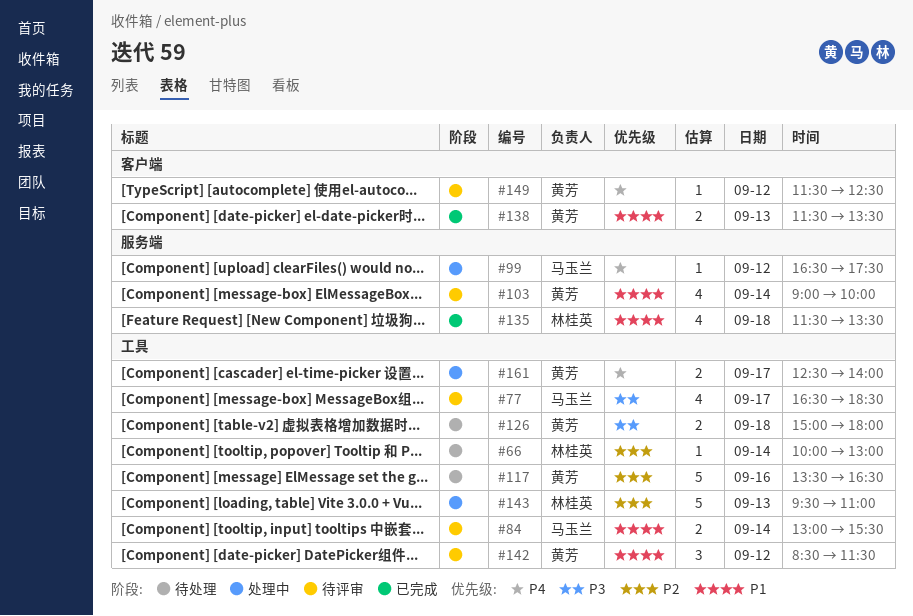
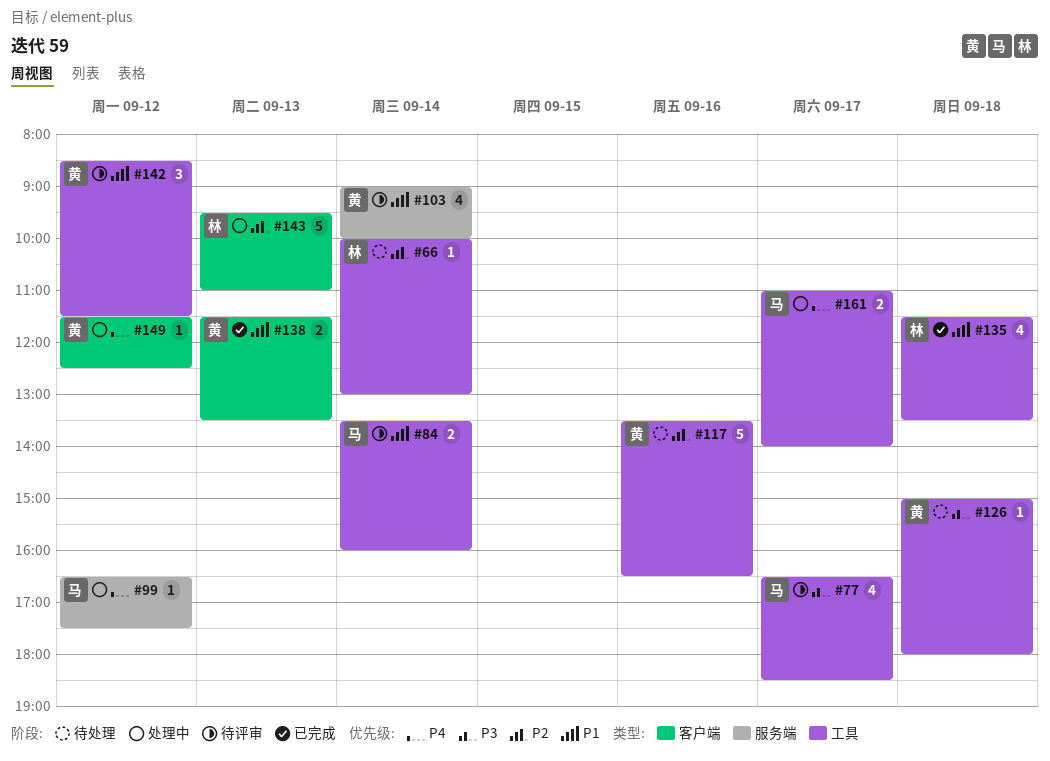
#84, begins: 13:00 -> 13:30
#84, ends: 15:30 -> 16:00
#126, estimate: 2 -> 1
#135, label: 服务端 -> 工具
#143, label: 工具 -> 客户端
#149, status: 待评审 -> 处理中
#161, owner: 黄芳 -> 马玉兰
#161, begins: 12:30 -> 11:00

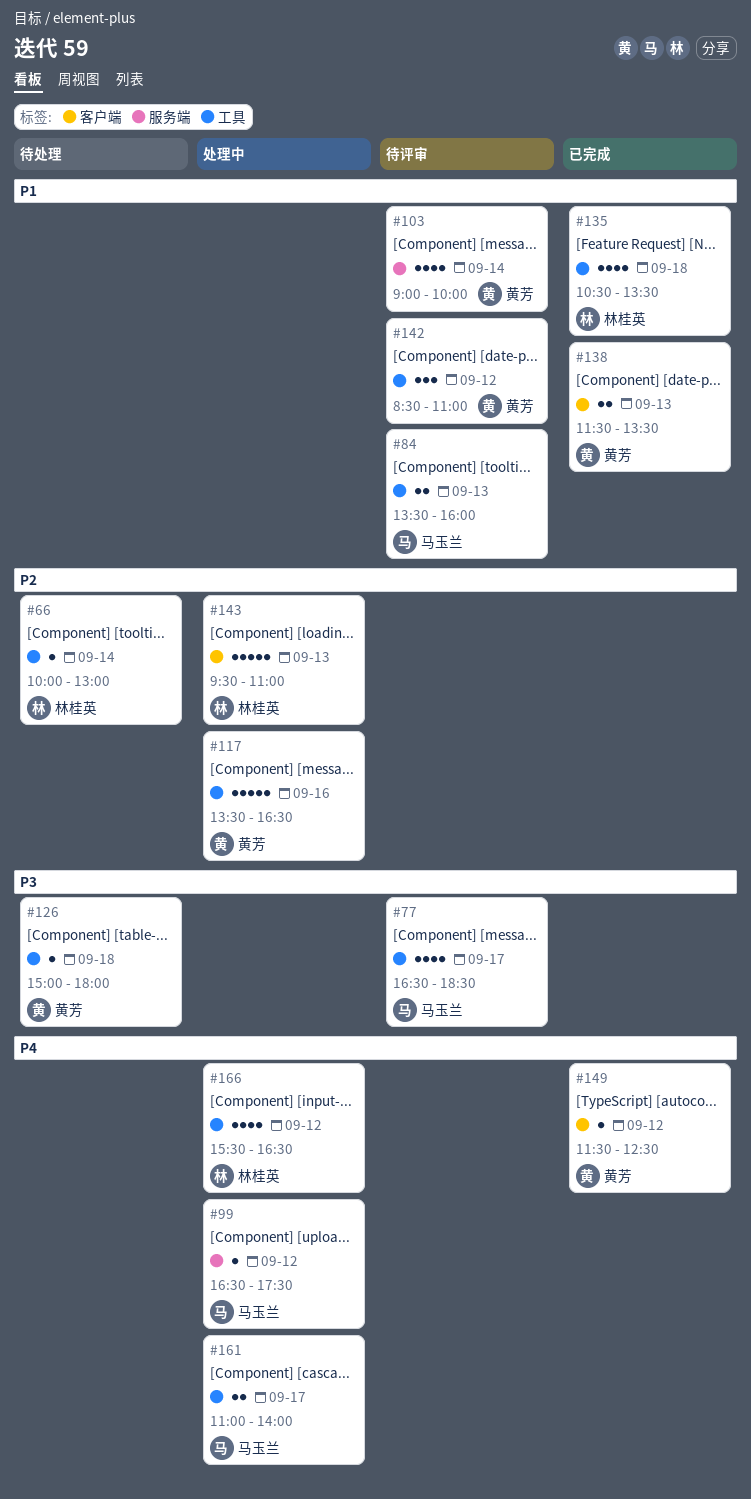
#84, day: Sep 14 -> Sep 13
#117, status: 待处理 -> 处理中
#135, begins: 11:30 -> 10:30
#142, ends: 11:30 -> 11:00
#149, status: 处理中 -> 已完成
#166: none -> present

